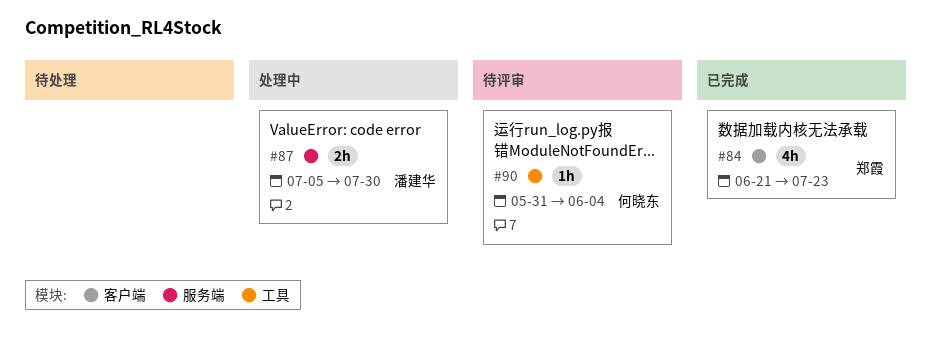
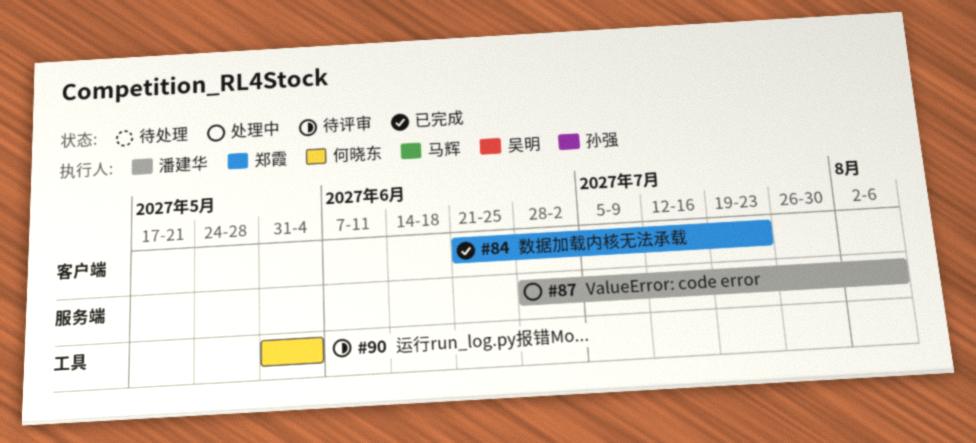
#87, start: Jul 5 -> Jun 28
#87, due: Jul 30 -> Aug 6

